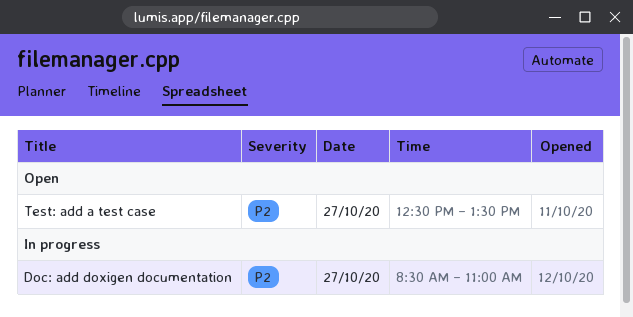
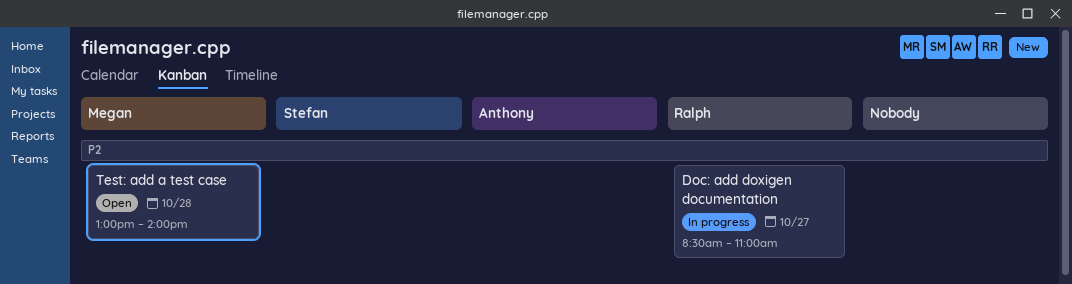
Test: add a test case, day: Oct 27 -> Oct 28
Test: add a test case, begins: 12:30 -> 13:00
Test: add a test case, ends: 13:30 -> 14:00

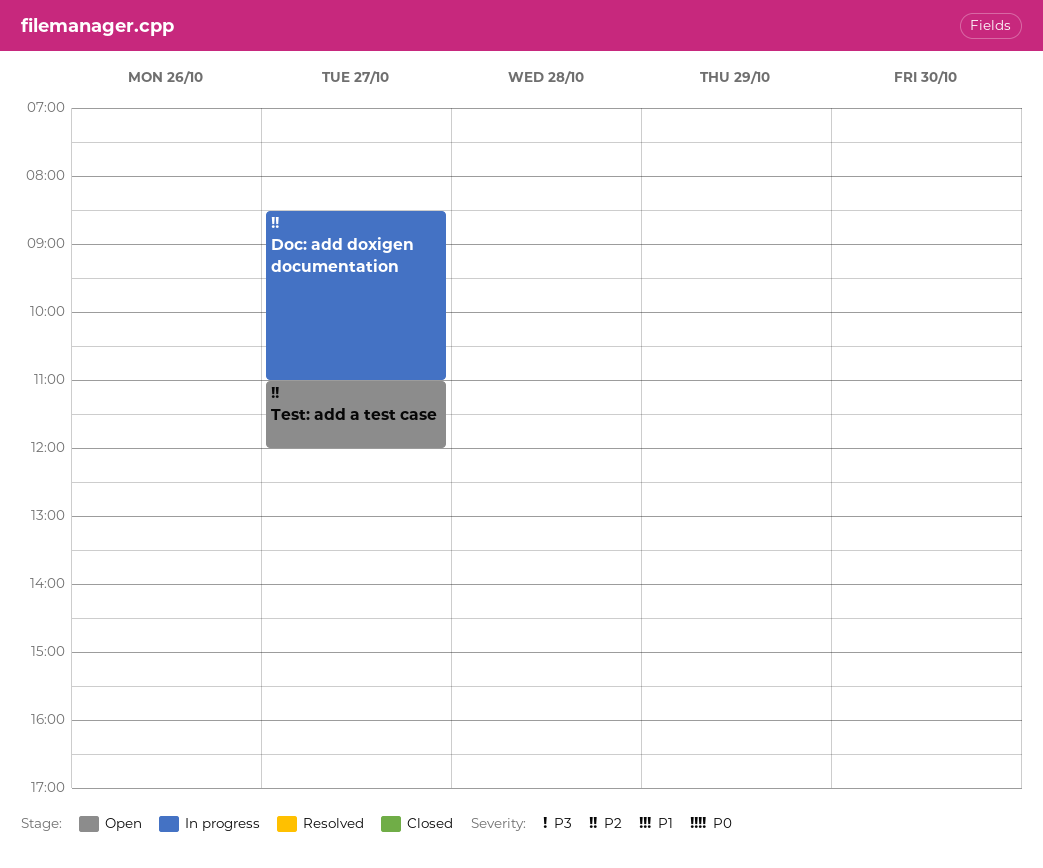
Test: add a test case, day: Oct 28 -> Oct 27
Test: add a test case, begins: 13:00 -> 11:00
Test: add a test case, ends: 14:00 -> 12:00

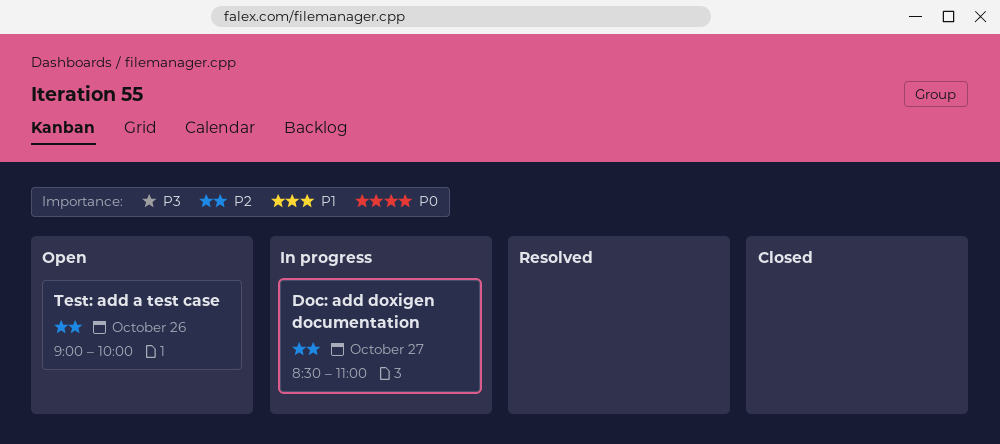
Test: add a test case, day: Oct 27 -> Oct 26
Test: add a test case, begins: 11:00 -> 09:00
Test: add a test case, ends: 12:00 -> 10:00

